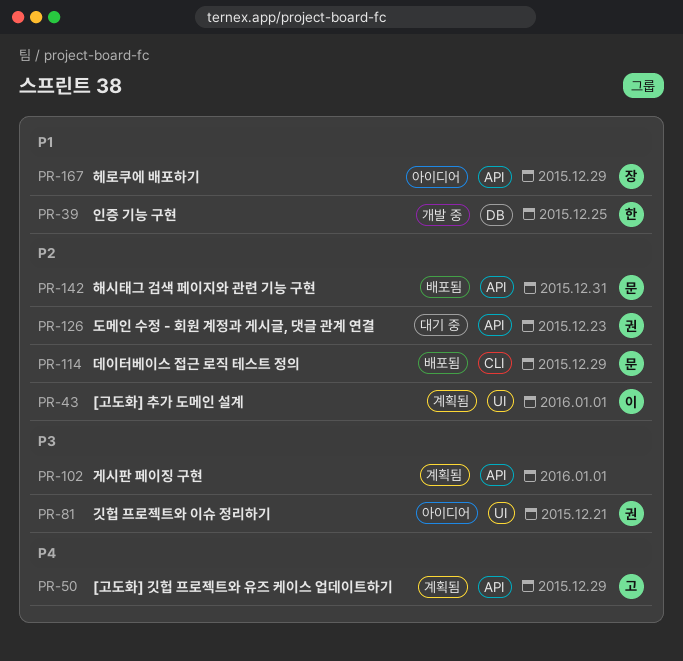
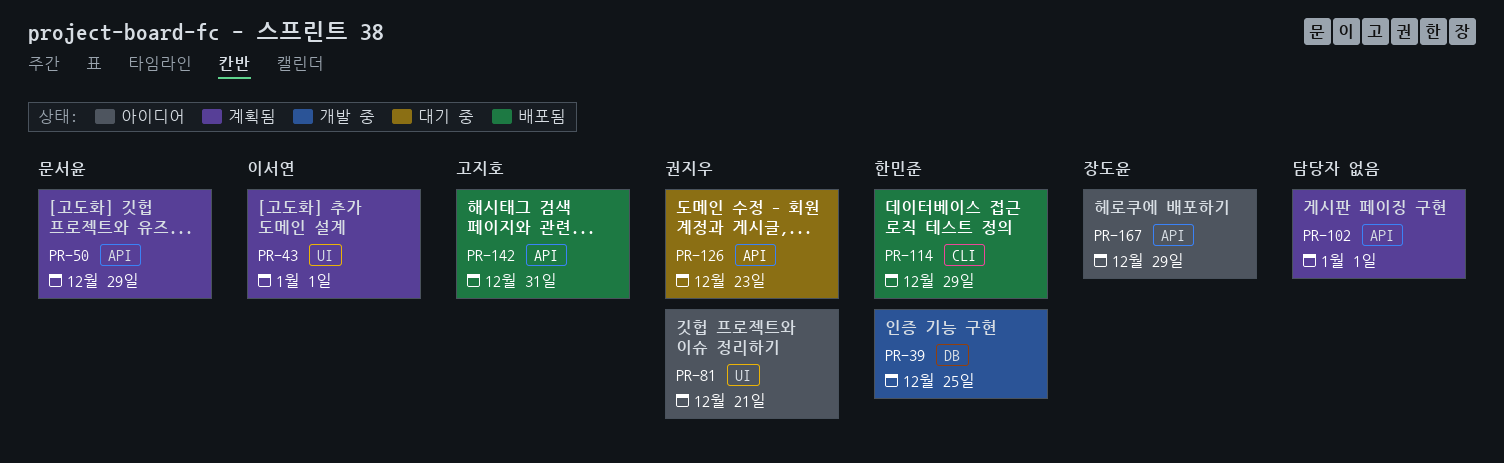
PR-50, owner: 고지호 -> 문서윤
PR-114, owner: 문서윤 -> 한민준
PR-142, owner: 문서윤 -> 고지호

